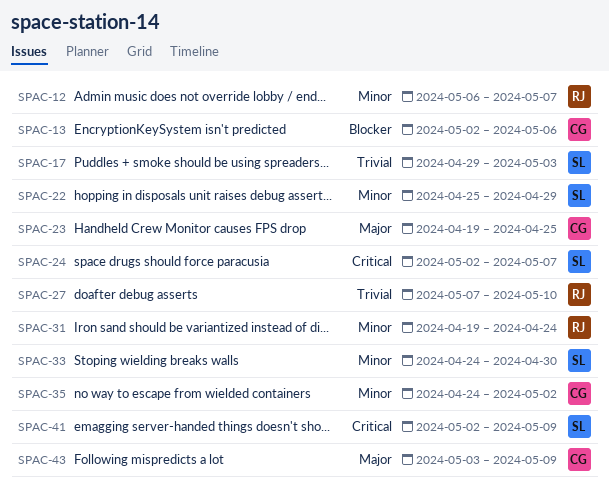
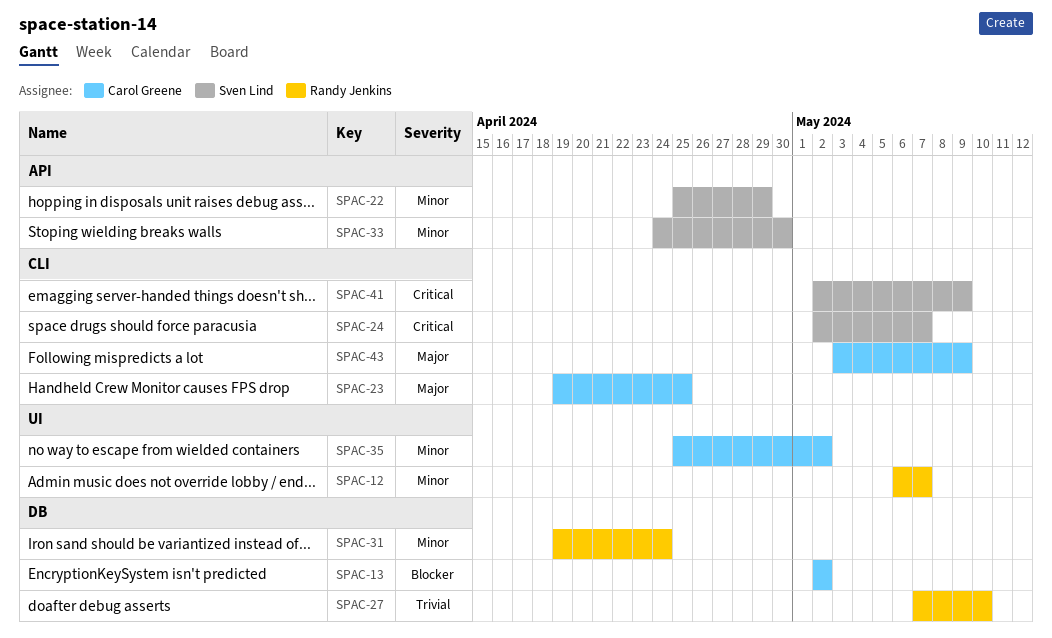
SPAC-13, due: May 6 -> May 2
SPAC-17: present -> none
SPAC-35, start: Apr 24 -> Apr 25

